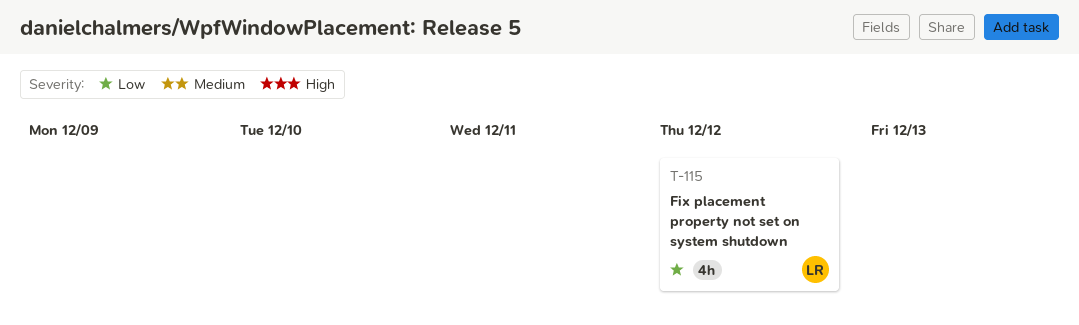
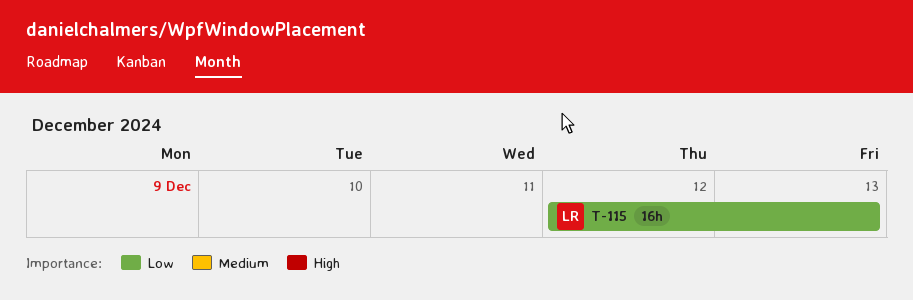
T-115, estimate: 4h -> 16h
T-115, due: Dec 12 -> Dec 13

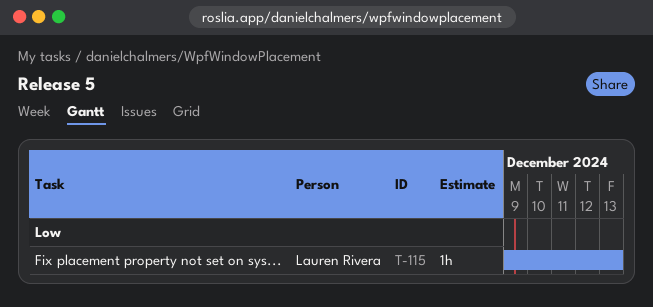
T-115, estimate: 16h -> 1h
T-115, start: Dec 12 -> Dec 9

